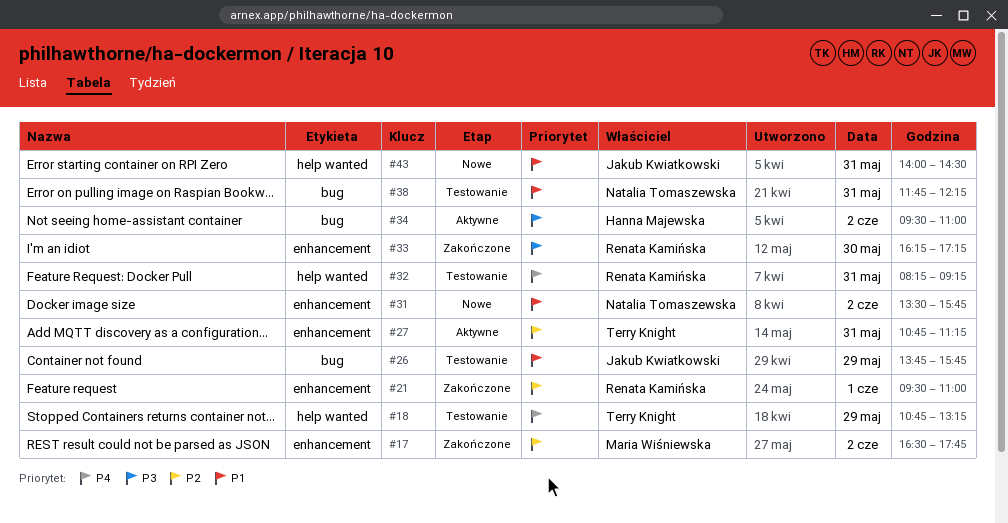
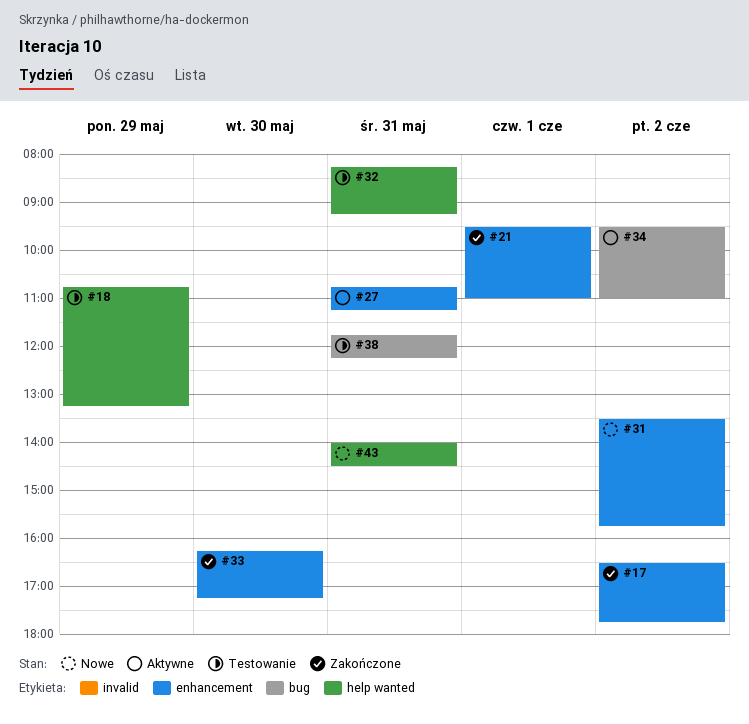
#26: present -> none

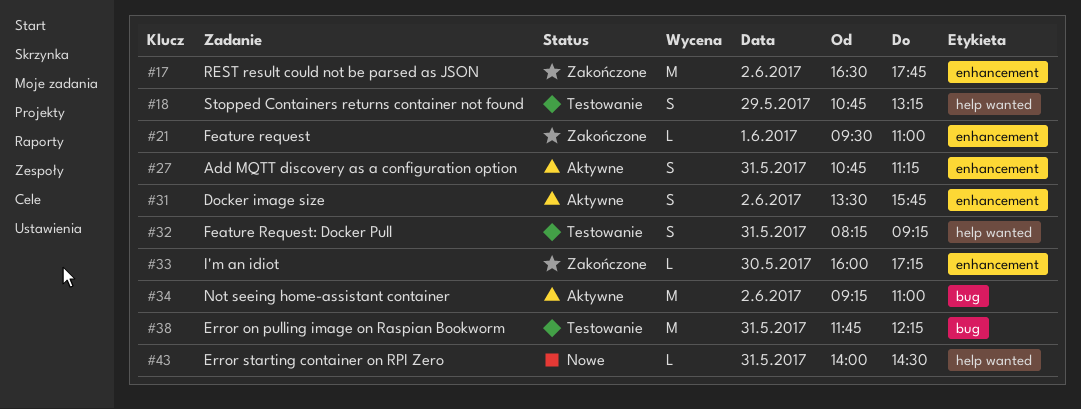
#31, status: Nowe -> Aktywne
#33, begins: 16:15 -> 16:00
#34, begins: 09:30 -> 09:15

